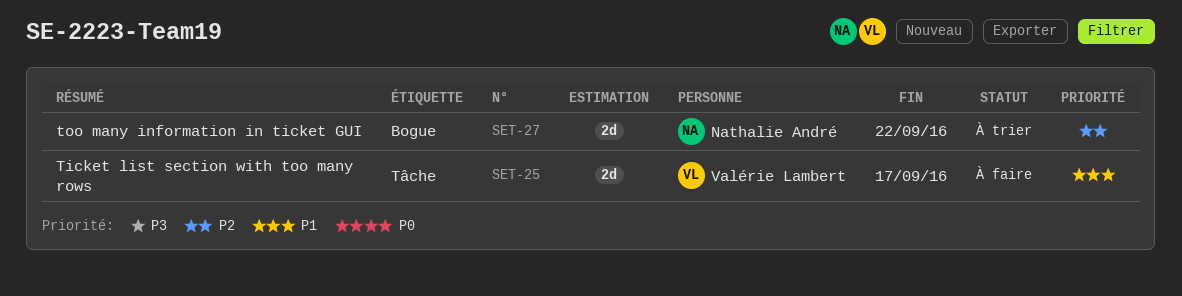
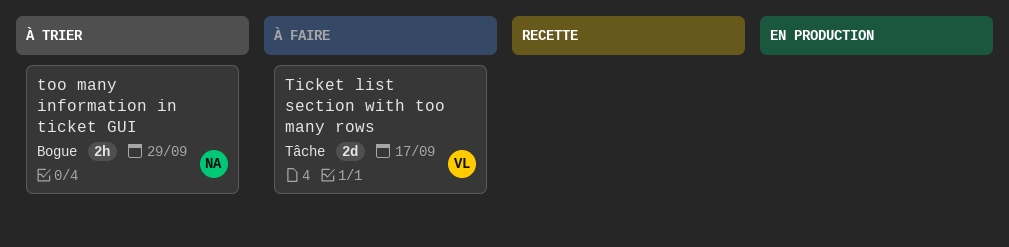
too many information in ticket GUI, estimate: 2d -> 2h
too many information in ticket GUI, due: Sep 22 -> Sep 29

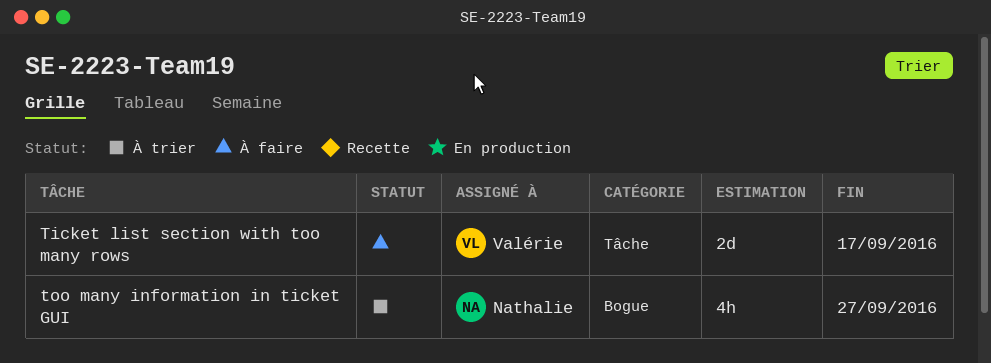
too many information in ticket GUI, estimate: 2h -> 4h
too many information in ticket GUI, due: Sep 29 -> Sep 27

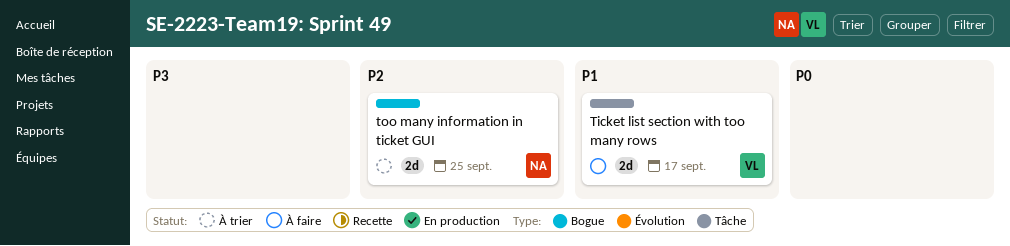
too many information in ticket GUI, estimate: 4h -> 2d
too many information in ticket GUI, due: Sep 27 -> Sep 25

